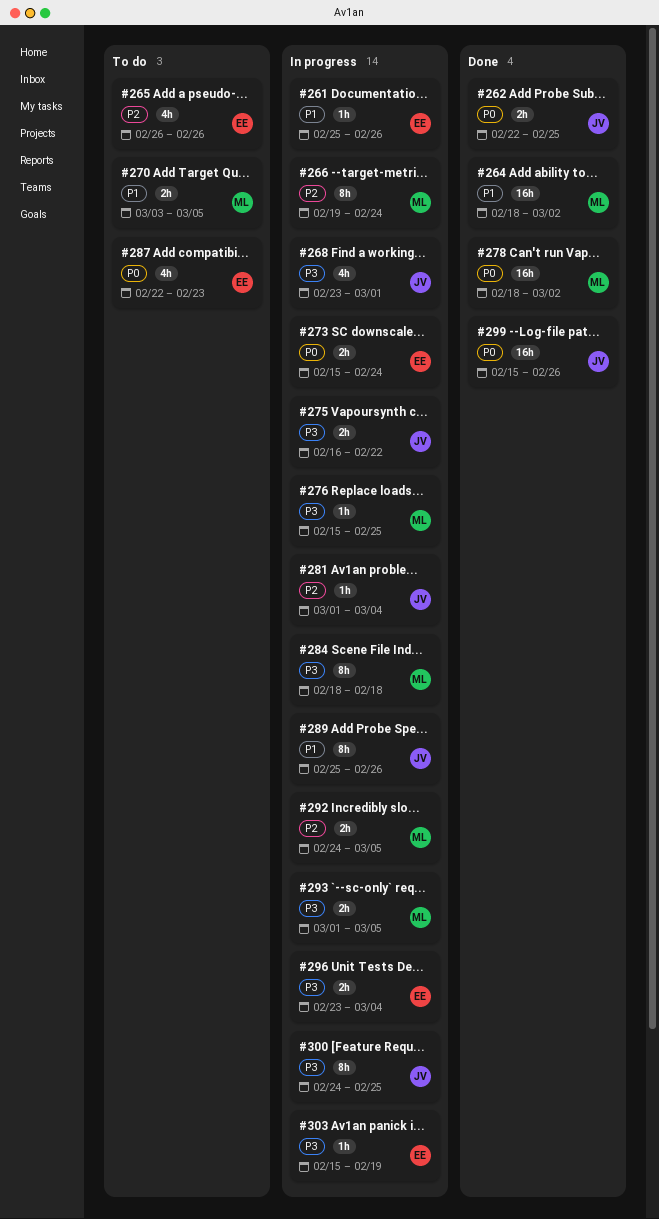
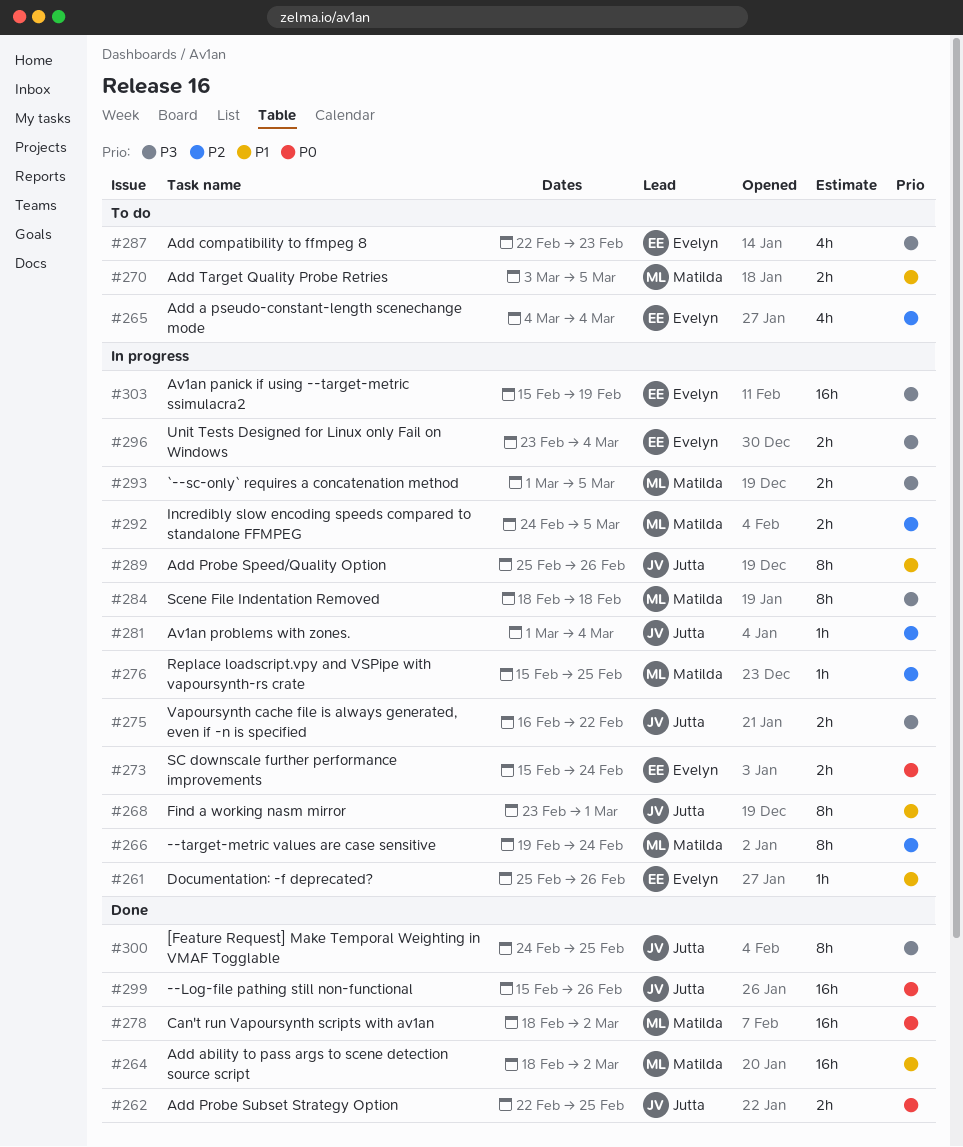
#265, start: Feb 26 -> Mar 4
#265, due: Feb 26 -> Mar 4
#268, priority: P3 -> P1
#268, estimate: 4h -> 8h
#276, priority: P3 -> P2
#287, priority: P0 -> P3
#300, status: In progress -> Done
#303, estimate: 1h -> 16h

